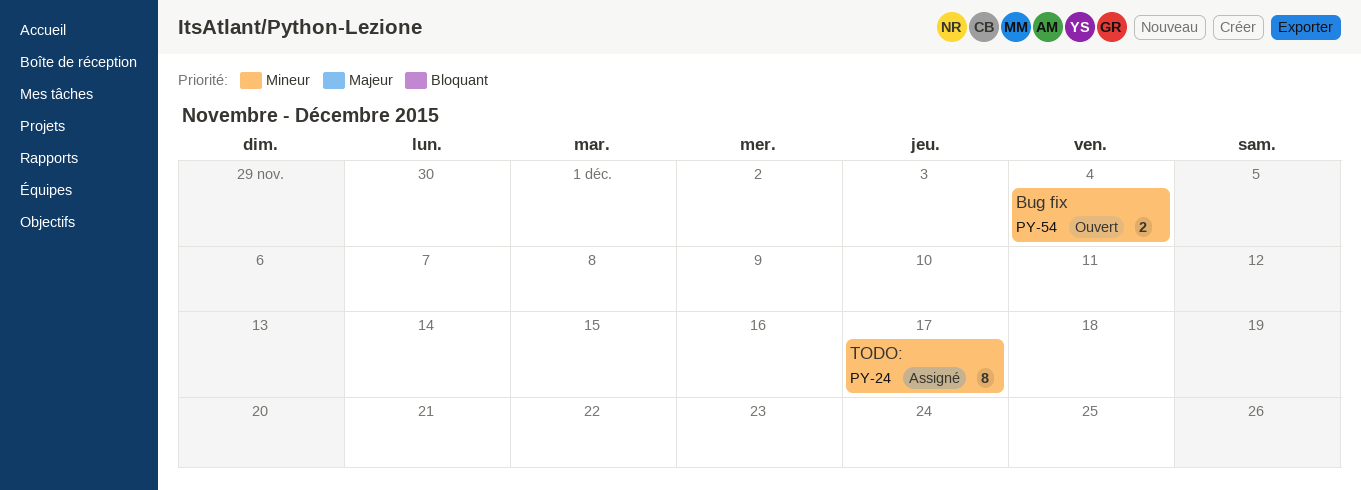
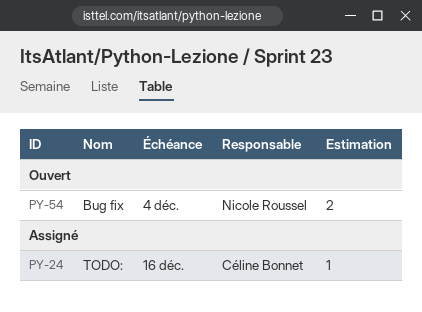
PY-24, estimate: 8 -> 1
PY-24, due: Dec 17 -> Dec 16

